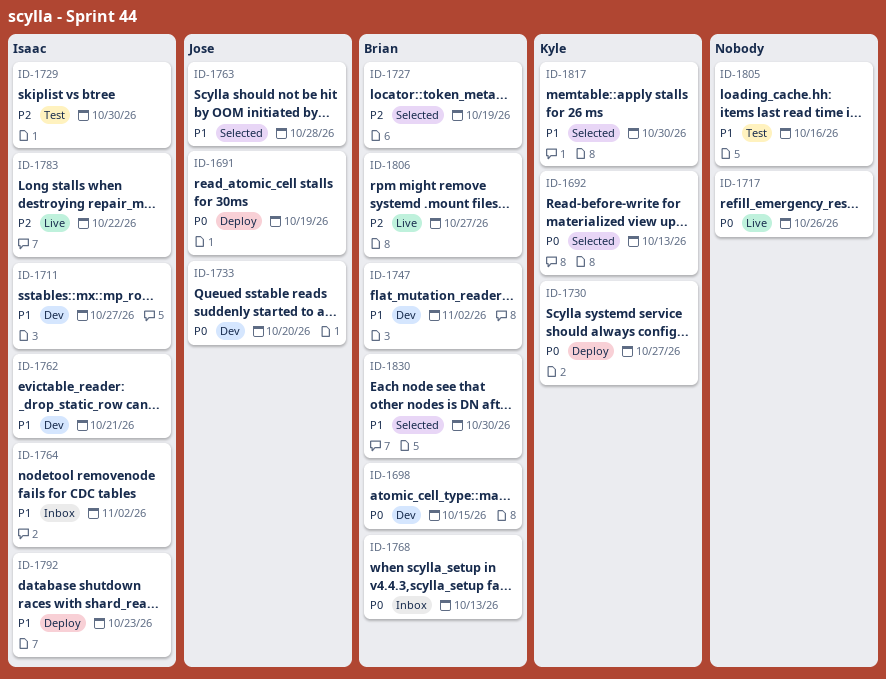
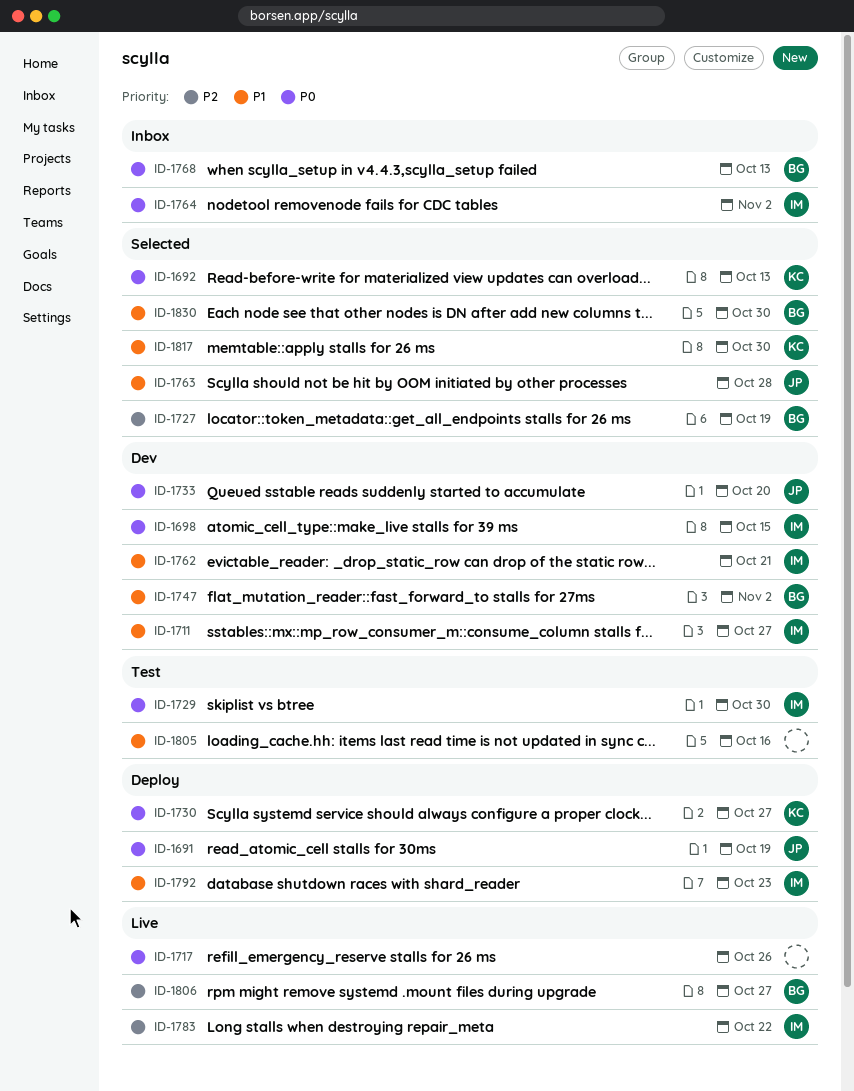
ID-1698, owner: Brian -> Isaac
ID-1729, priority: P2 -> P0
ID-1764, priority: P1 -> P0

